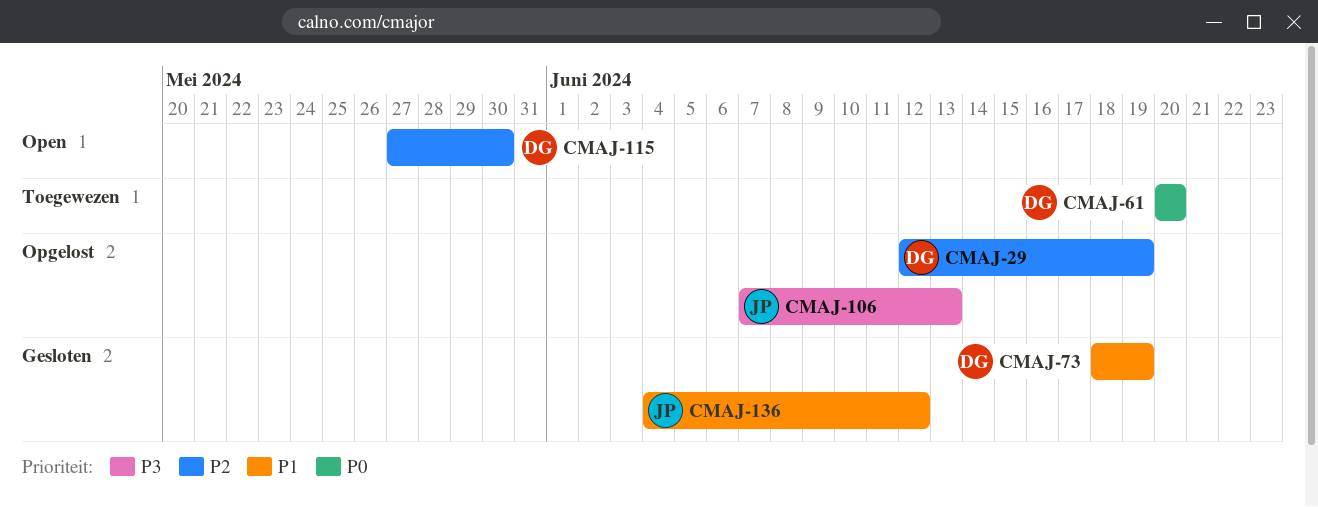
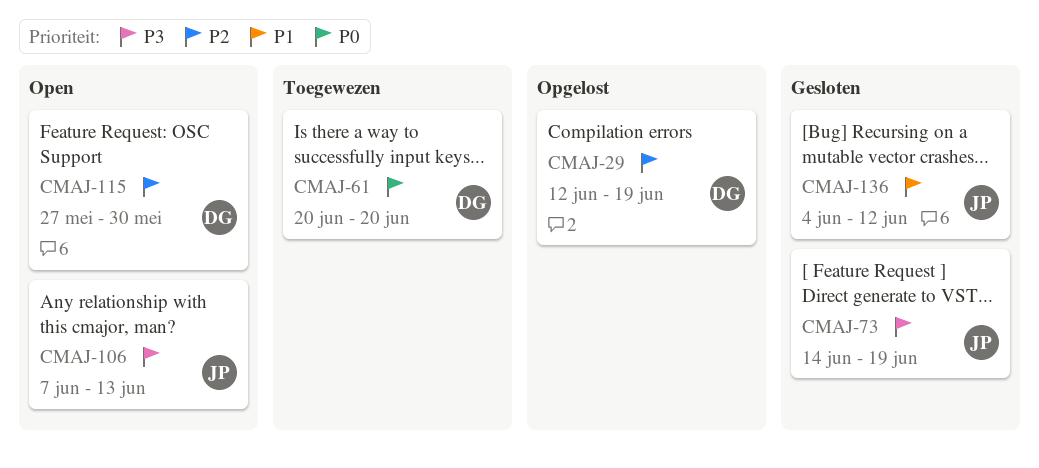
CMAJ-73, owner: DG -> JP
CMAJ-73, priority: P1 -> P3
CMAJ-73, start: Jun 18 -> Jun 14
CMAJ-106, status: Opgelost -> Open

